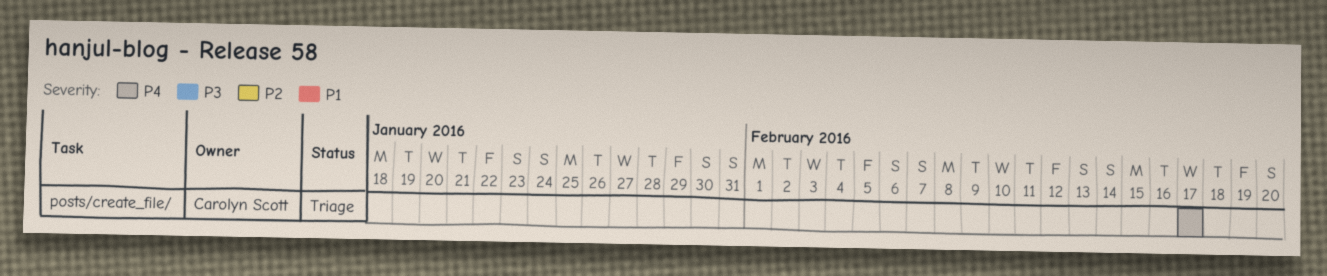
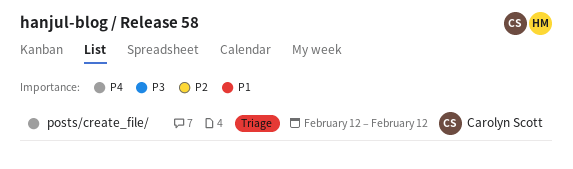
posts/create_file/, start: Feb 17 -> Feb 12
posts/create_file/, due: Feb 17 -> Feb 12

